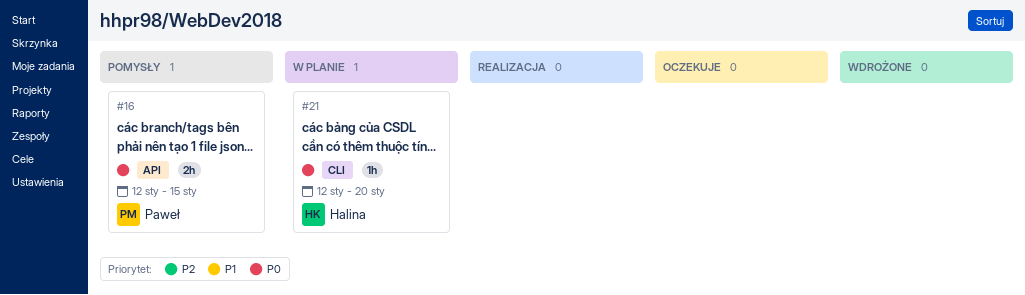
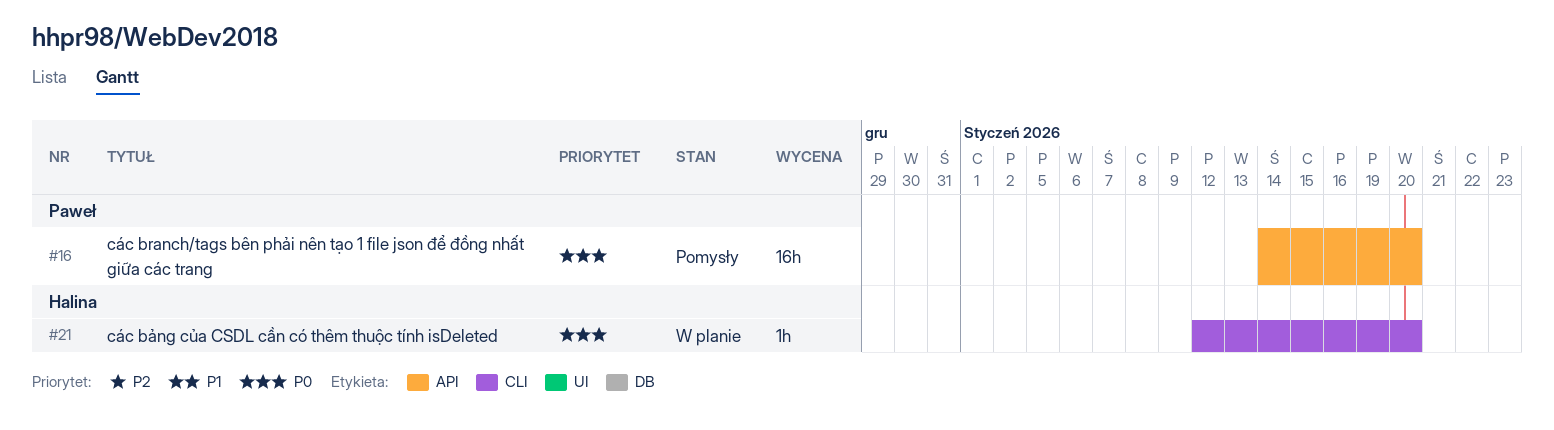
#16, estimate: 2h -> 16h
#16, start: Jan 12 -> Jan 14
#16, due: Jan 15 -> Jan 20

